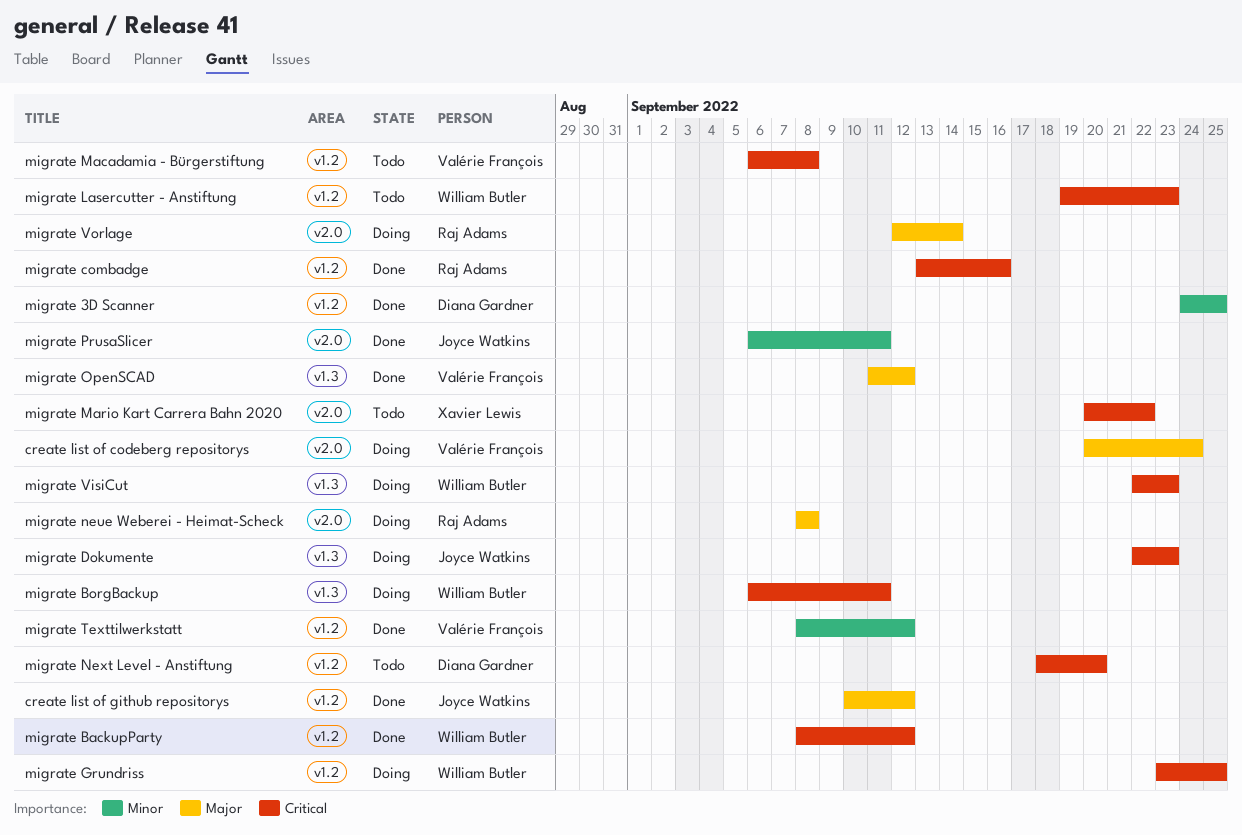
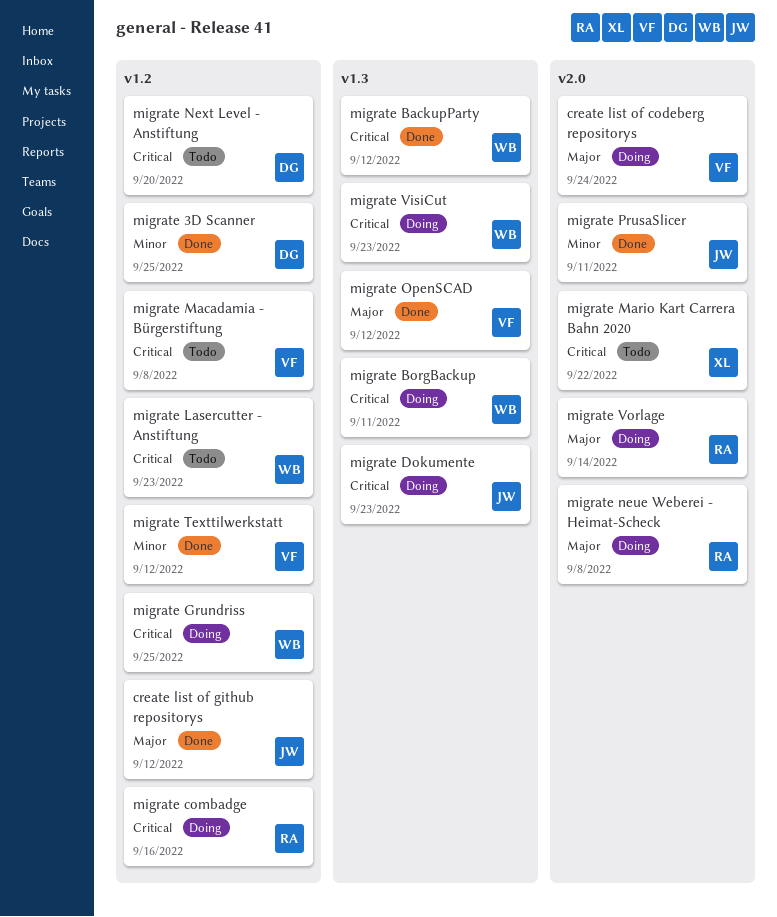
migrate BackupParty, label: v1.2 -> v1.3
migrate combadge, status: Done -> Doing

